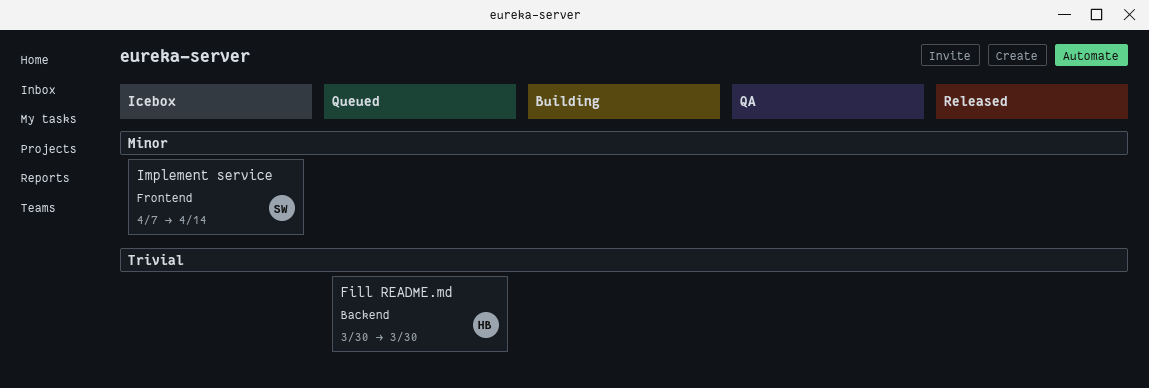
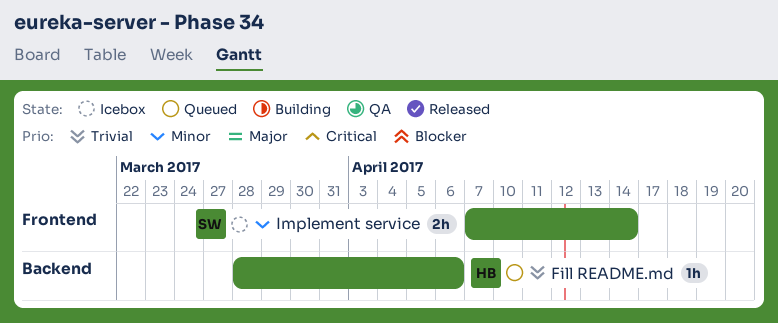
Fill README.md, start: Mar 30 -> Mar 28
Fill README.md, due: Mar 30 -> Apr 6

